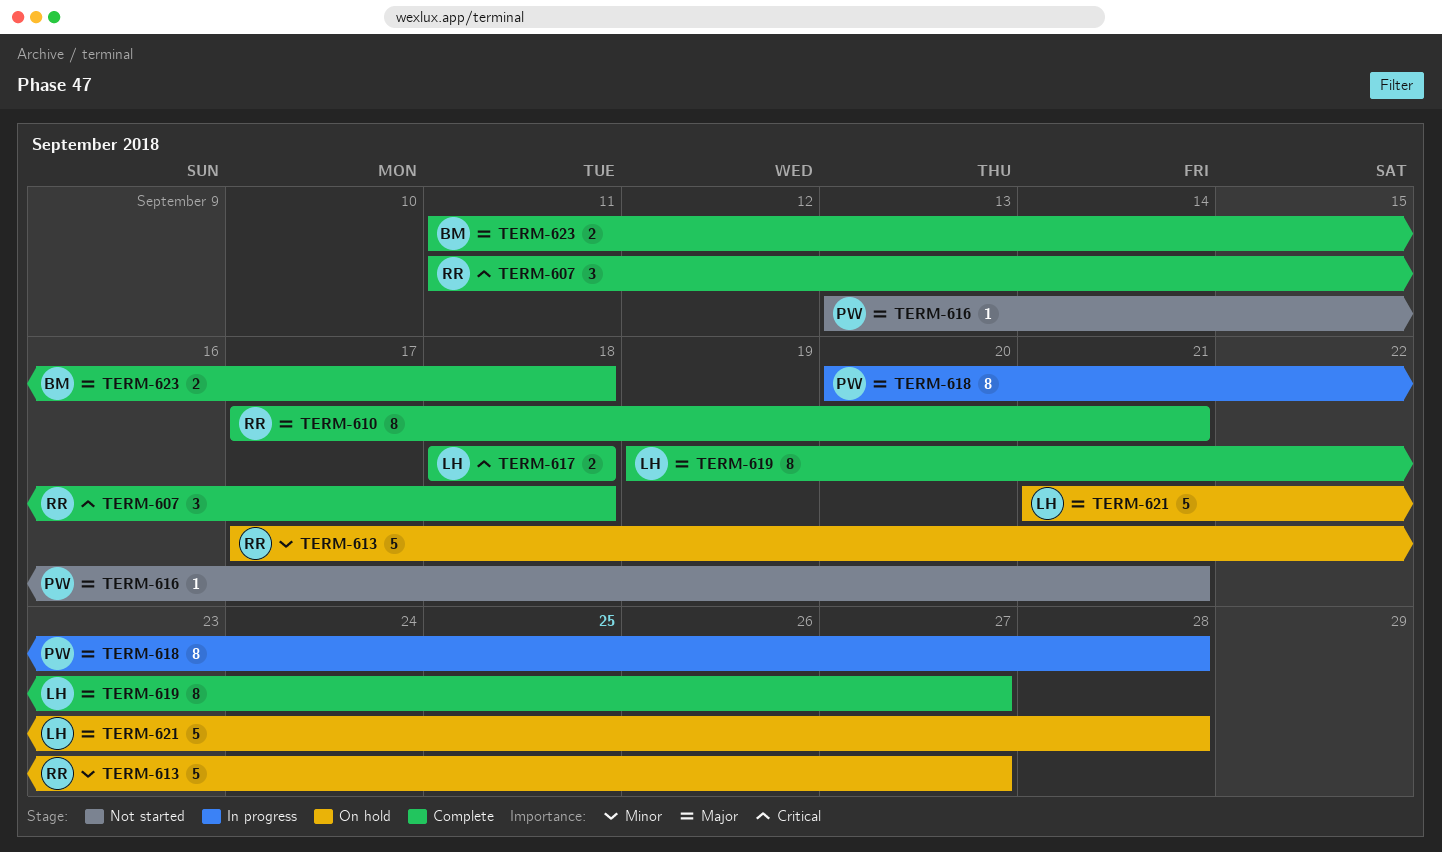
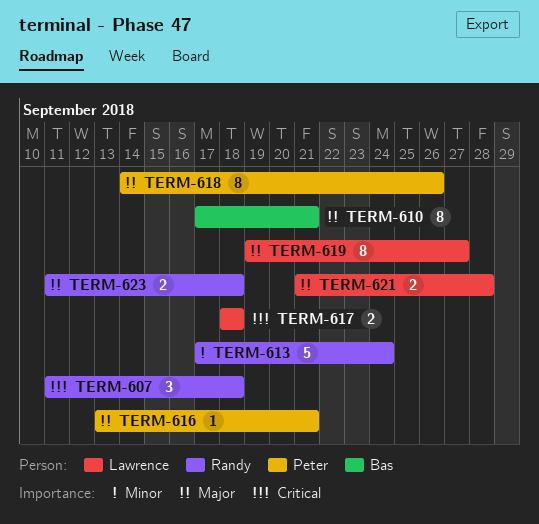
TERM-610, owner: Randy -> Bas
TERM-613, due: Sep 27 -> Sep 24
TERM-618, start: Sep 20 -> Sep 14
TERM-618, due: Sep 28 -> Sep 26
TERM-621, estimate: 5 -> 2
TERM-623, owner: Bas -> Randy

